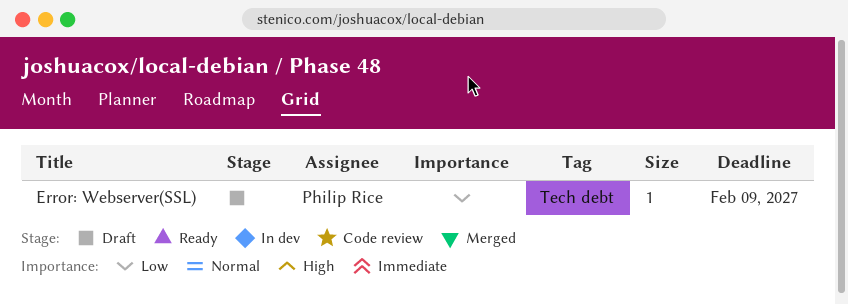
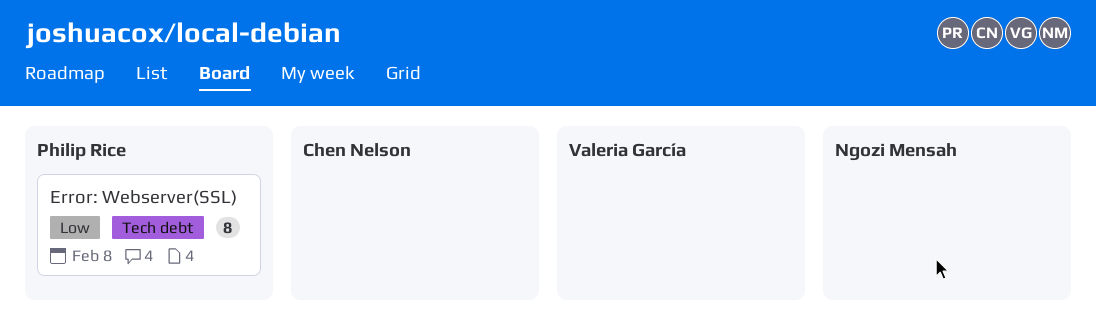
Error: Webserver(SSL), estimate: 1 -> 8
Error: Webserver(SSL), due: Feb 9 -> Feb 8

